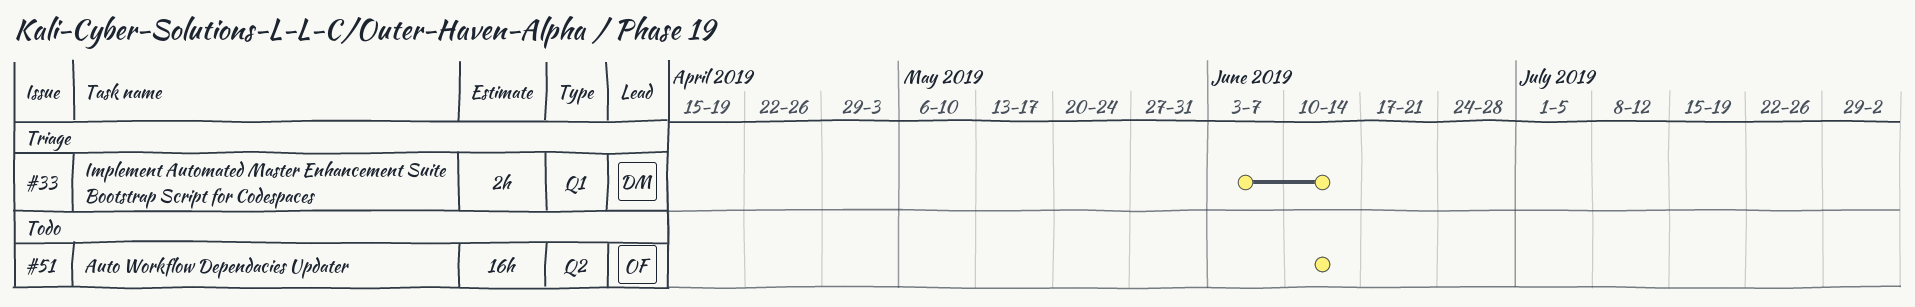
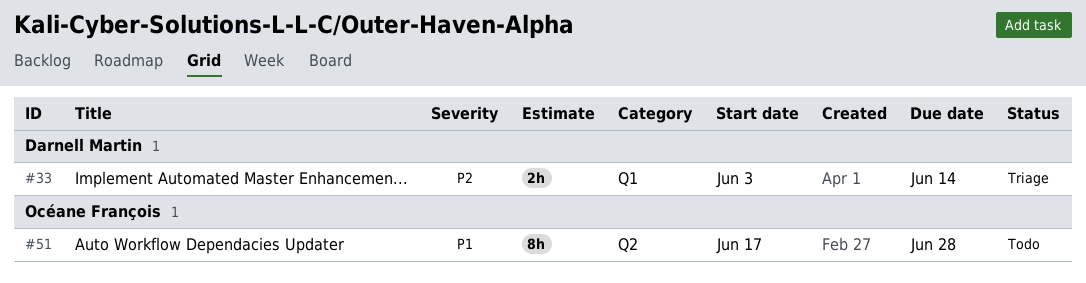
#51, estimate: 16h -> 8h
#51, start: Jun 10 -> Jun 17
#51, due: Jun 14 -> Jun 28

